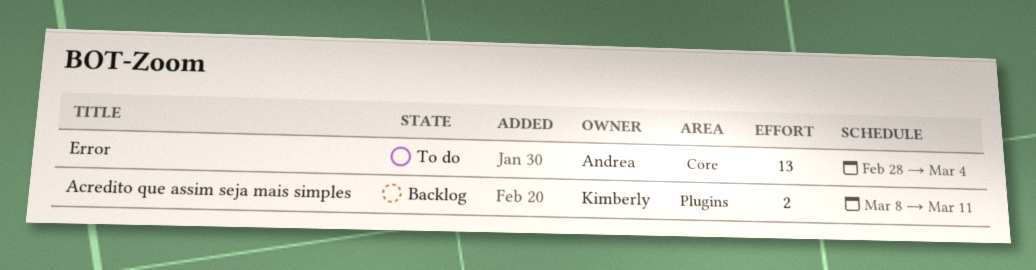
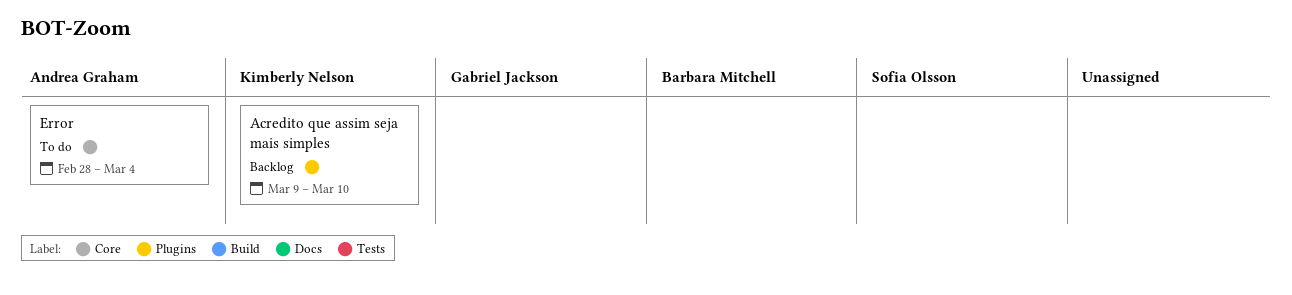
Acredito que assim seja mais simples, start: Mar 8 -> Mar 9
Acredito que assim seja mais simples, due: Mar 11 -> Mar 10

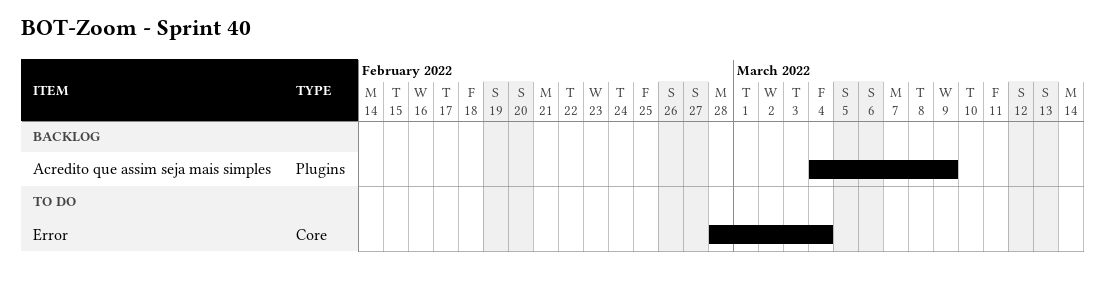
Acredito que assim seja mais simples, start: Mar 9 -> Mar 4
Acredito que assim seja mais simples, due: Mar 10 -> Mar 9

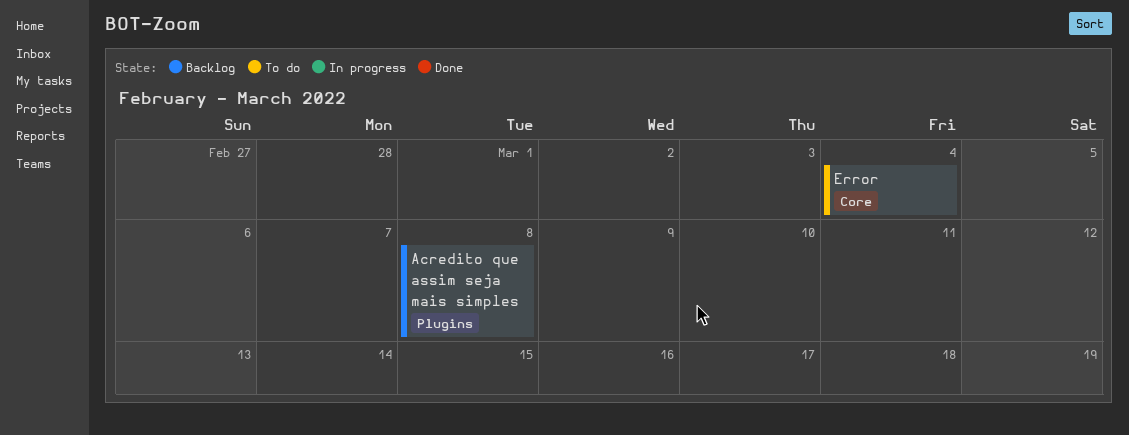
Acredito que assim seja mais simples, due: Mar 9 -> Mar 8

